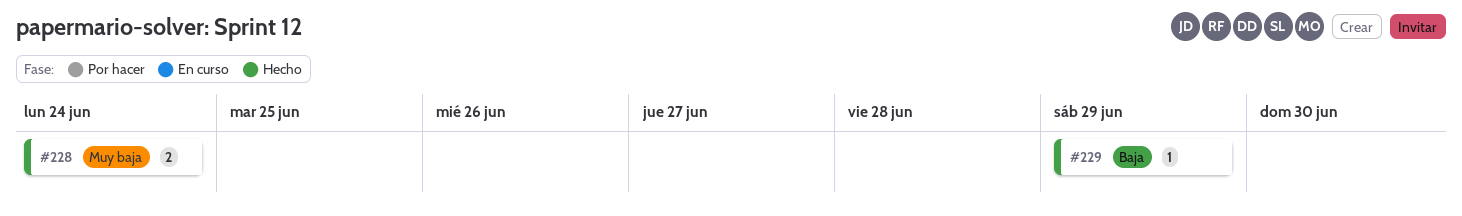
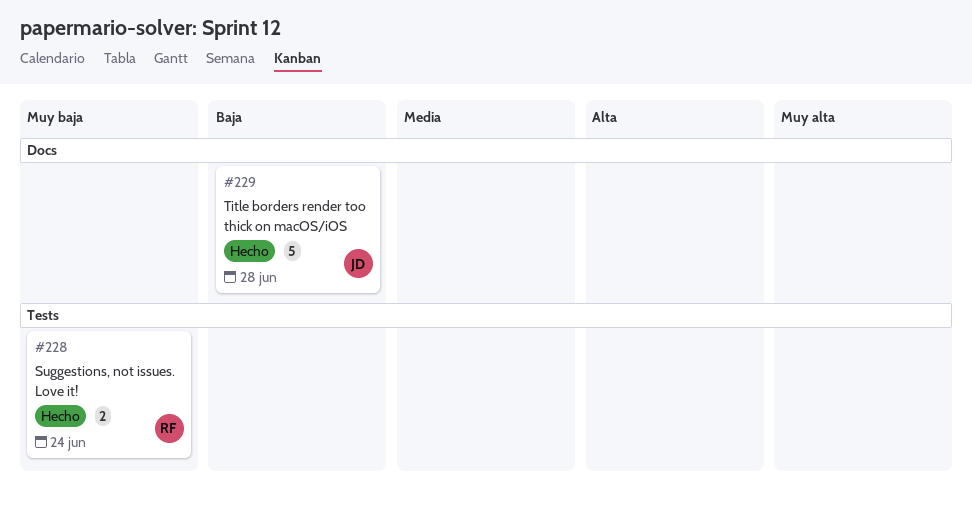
#229, estimate: 1 -> 5
#229, due: Jun 29 -> Jun 28

